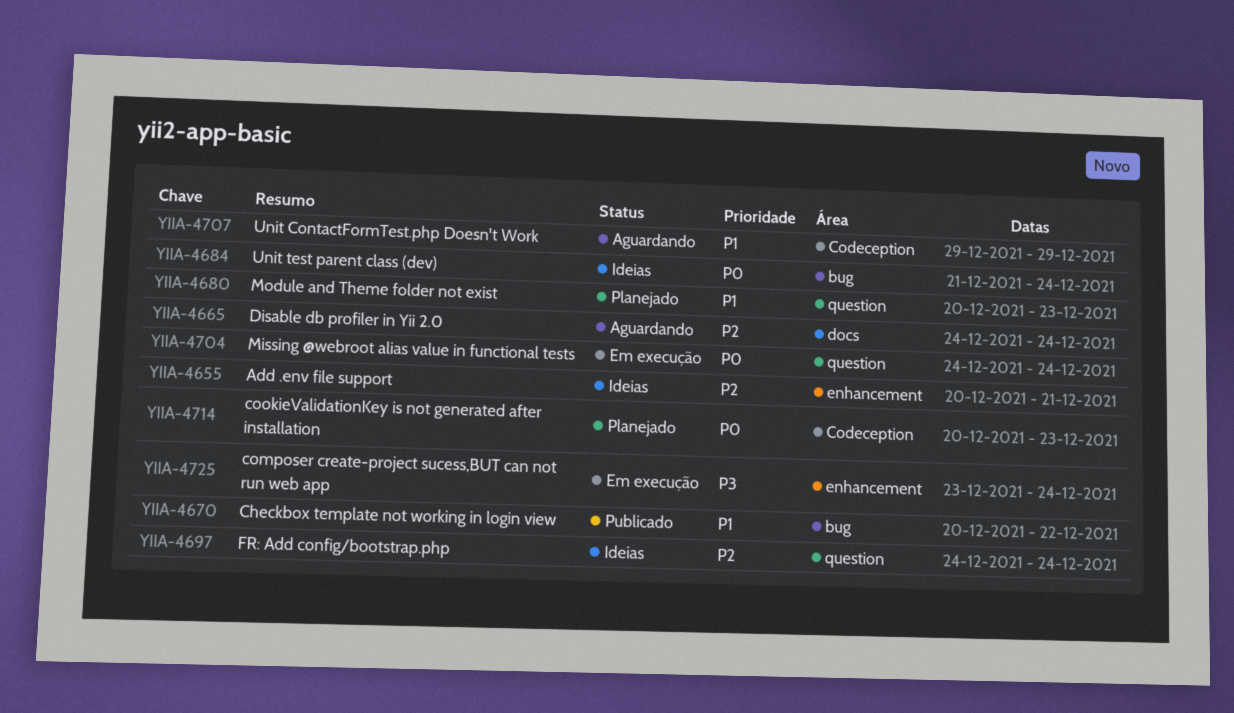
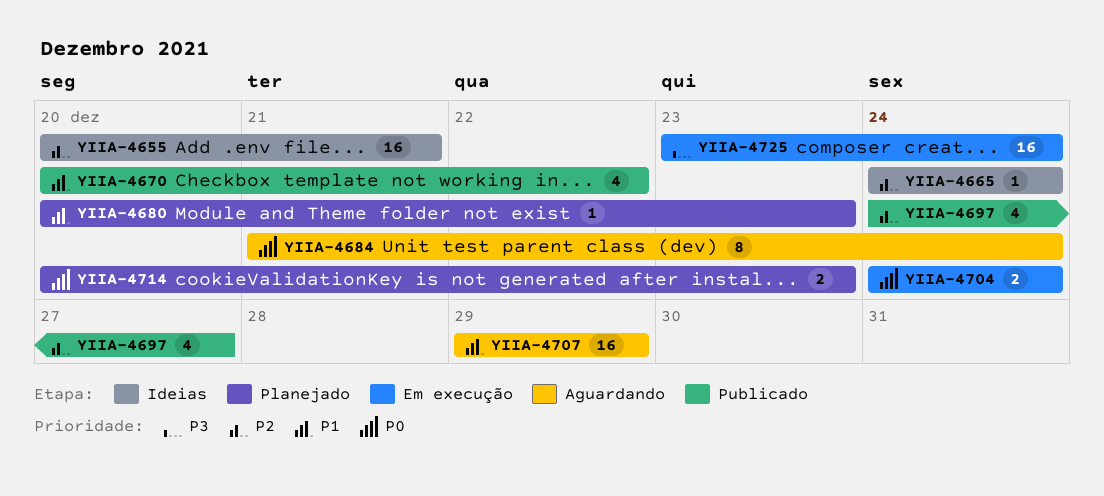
YIIA-4665, status: Aguardando -> Ideias
YIIA-4684, status: Ideias -> Aguardando
YIIA-4697, status: Ideias -> Publicado
YIIA-4697, due: Dec 24 -> Dec 27

